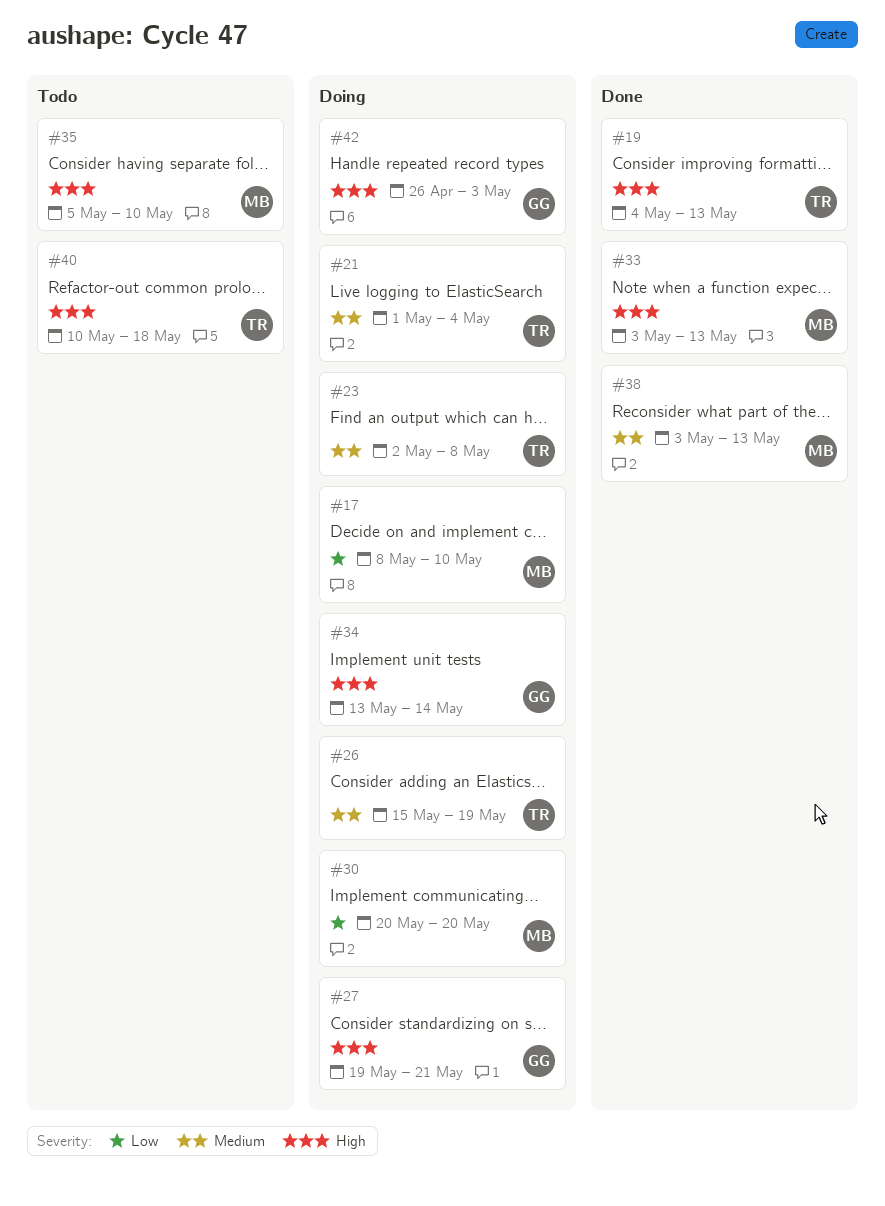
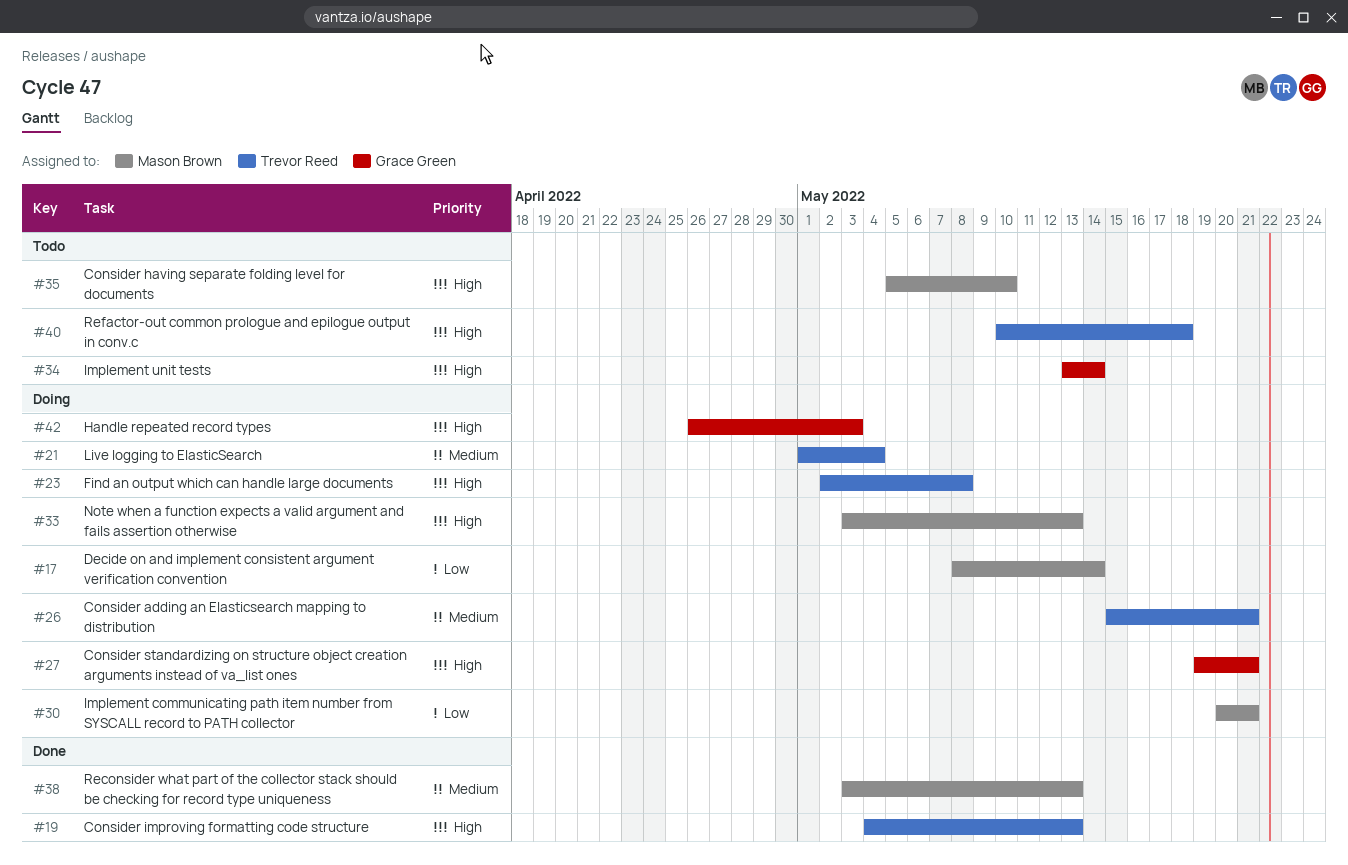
#17, due: May 10 -> May 14
#23, priority: Medium -> High
#26, due: May 19 -> May 21
#30, due: May 20 -> May 21
#33, status: Done -> Doing
#34, status: Doing -> Todo

